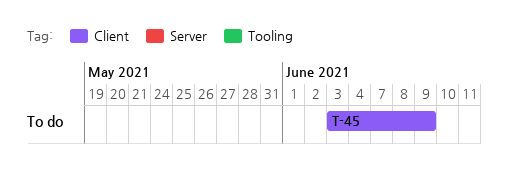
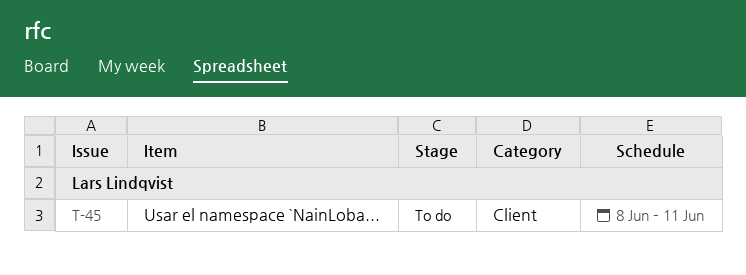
T-45, start: Jun 3 -> Jun 8
T-45, due: Jun 9 -> Jun 11

